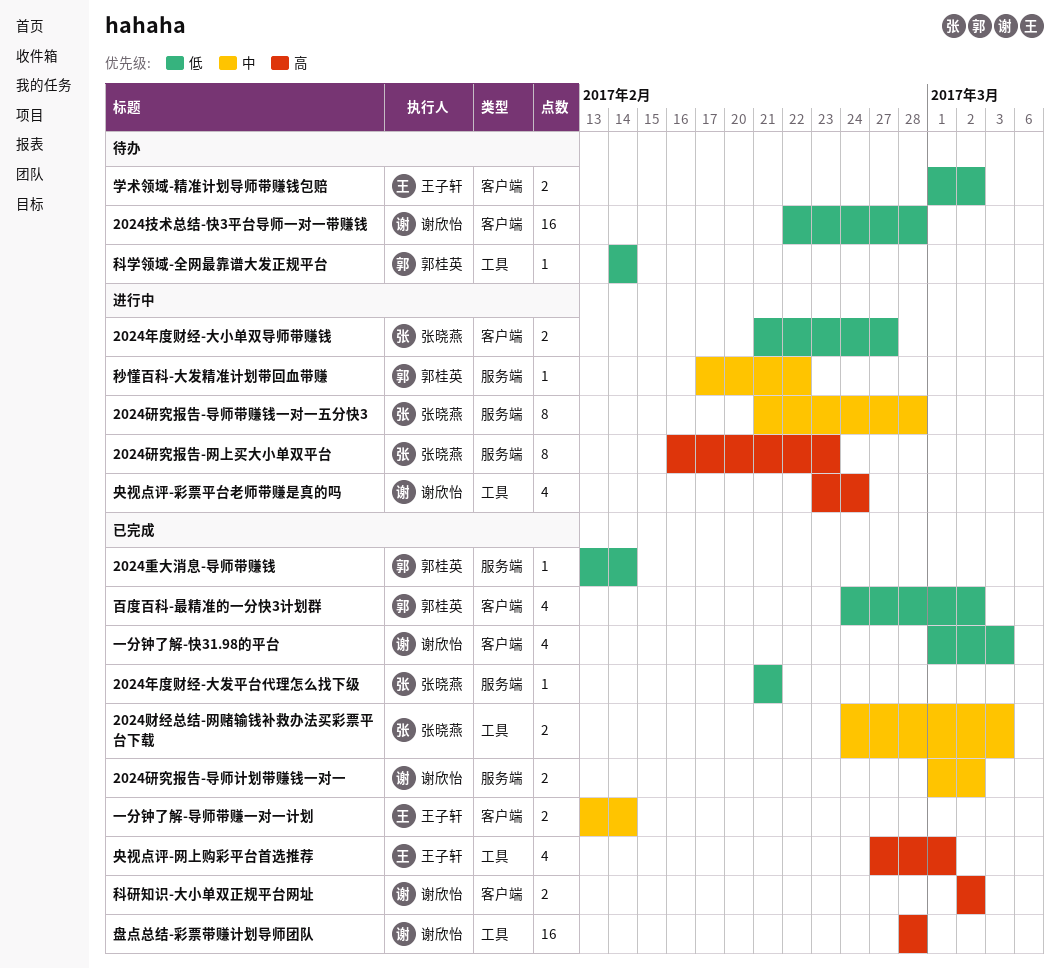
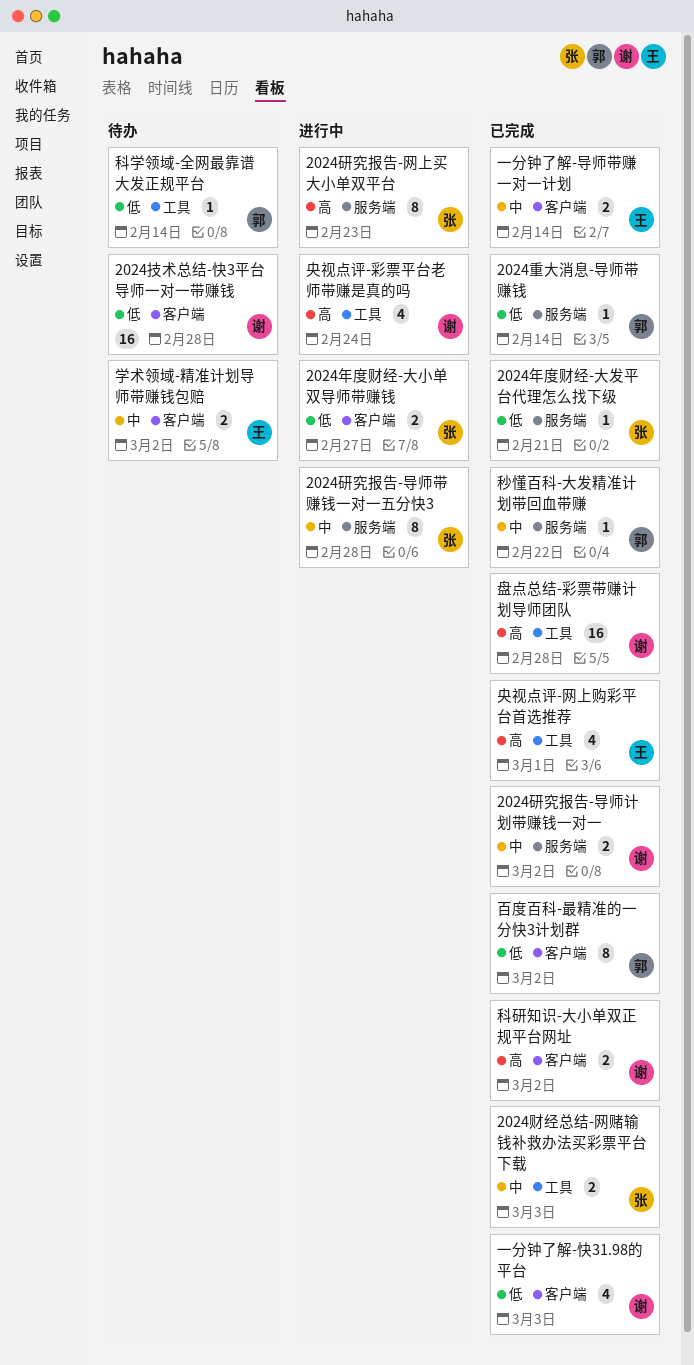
学术领域-精准计划导师带赚钱包赔, priority: 低 -> 中
百度百科-最精准的一分快3计划群, estimate: 4 -> 8
秒懂百科-大发精准计划带回血带赚, status: 进行中 -> 已完成

